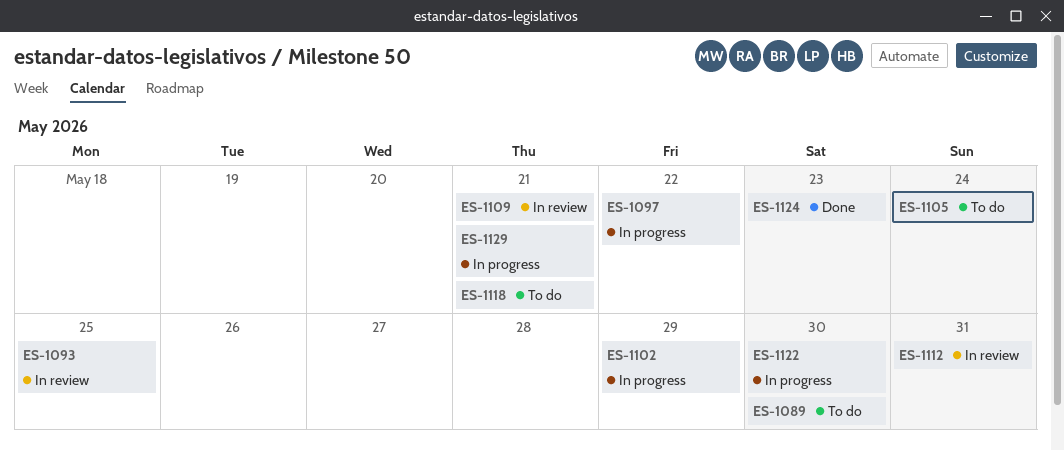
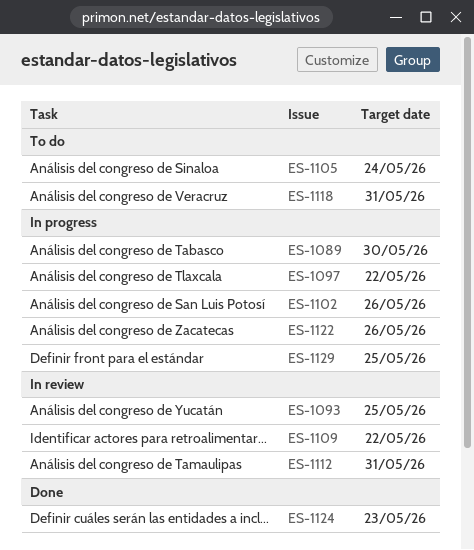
ES-1089, status: To do -> In progress
ES-1102, due: May 29 -> May 26
ES-1109, due: May 21 -> May 22
ES-1118, due: May 21 -> May 31
ES-1122, due: May 30 -> May 26
ES-1129, due: May 21 -> May 25

